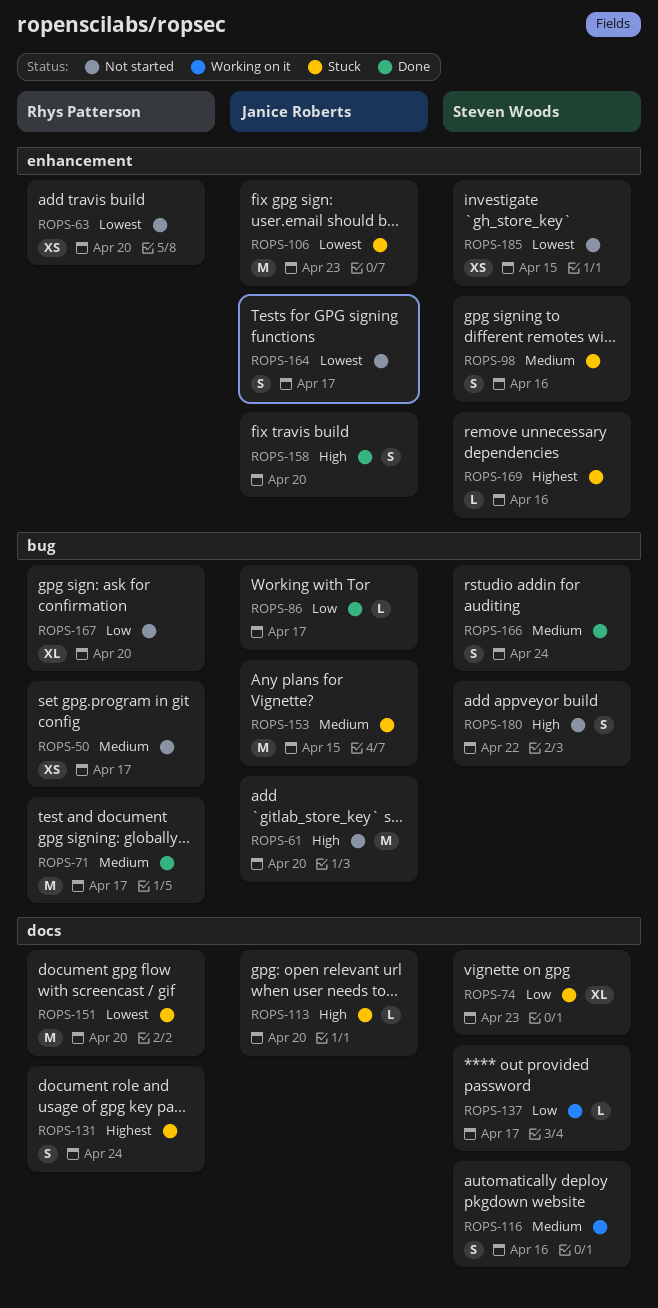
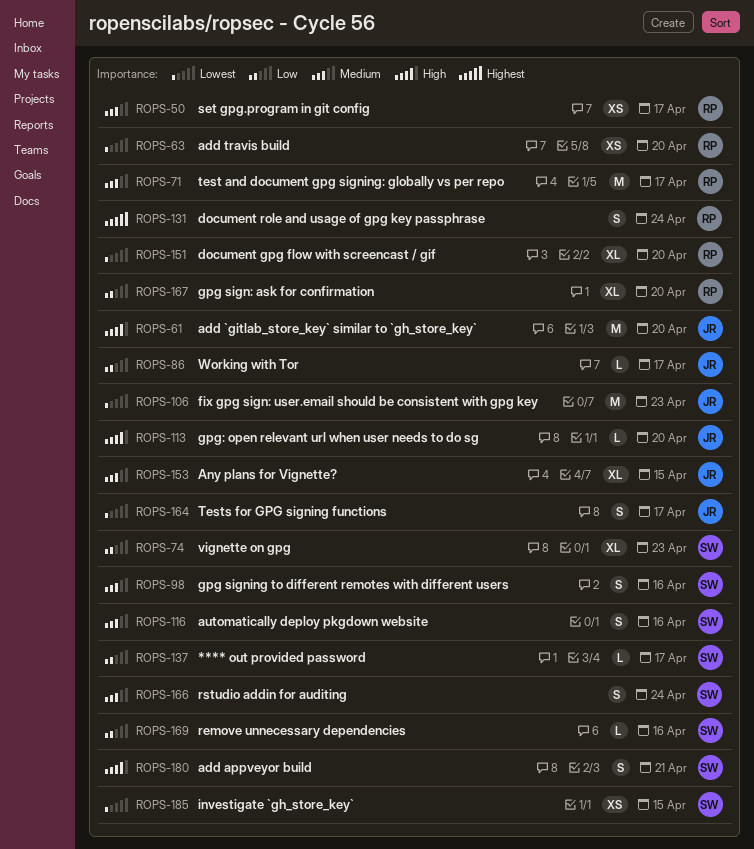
ROPS-151, estimate: M -> XL
ROPS-153, estimate: M -> XL
ROPS-158: present -> none
ROPS-169, priority: Highest -> Low
ROPS-180, due: Apr 22 -> Apr 21

